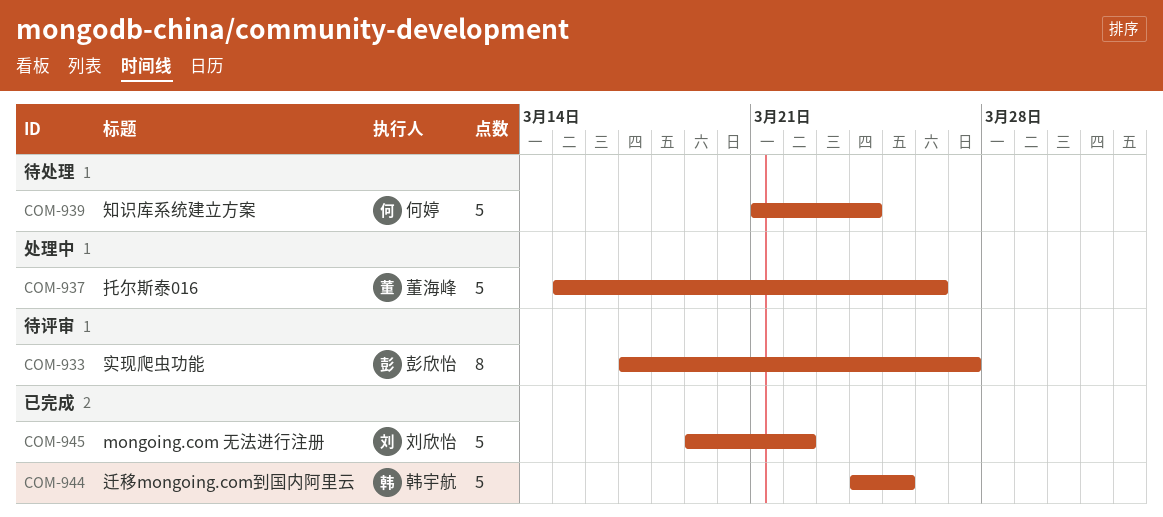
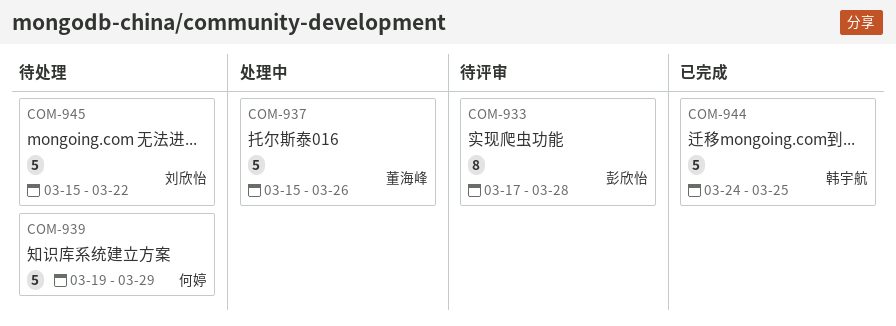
COM-933, due: Mar 27 -> Mar 28
COM-939, start: Mar 21 -> Mar 19
COM-939, due: Mar 24 -> Mar 29
COM-945, status: 已完成 -> 待处理
COM-945, start: Mar 19 -> Mar 15

